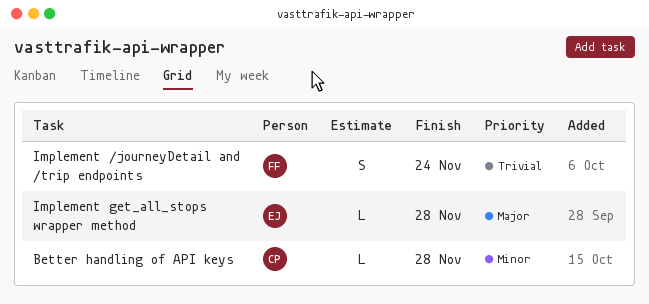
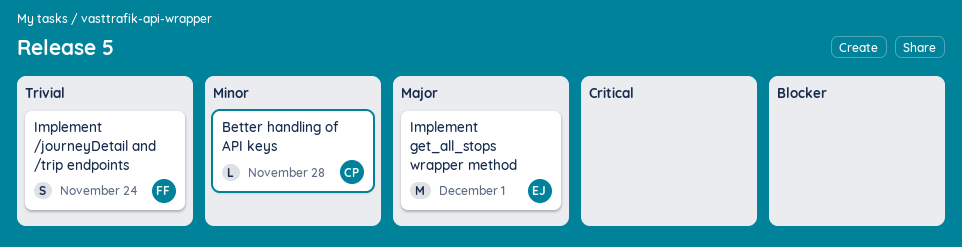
Implement get_all_stops wrapper method, estimate: L -> M
Implement get_all_stops wrapper method, due: Nov 28 -> Dec 1

